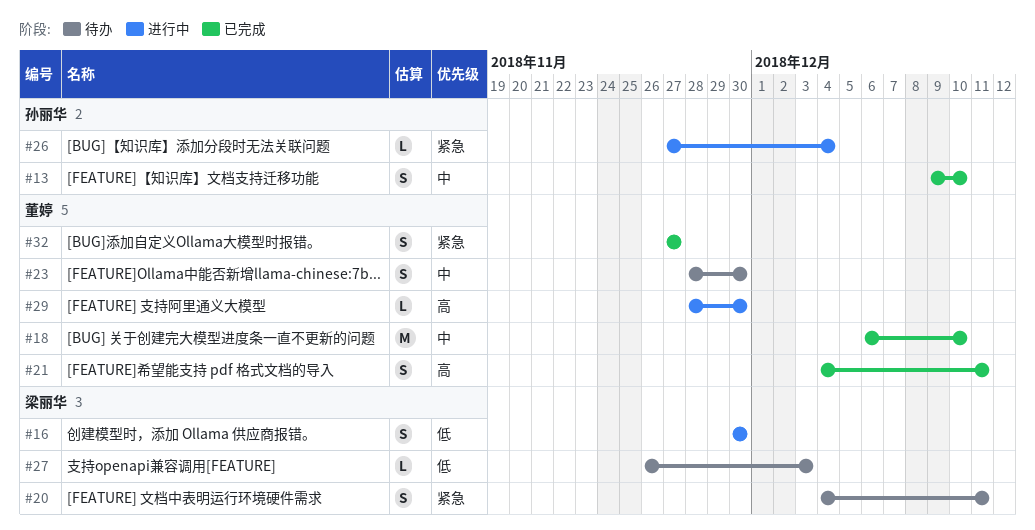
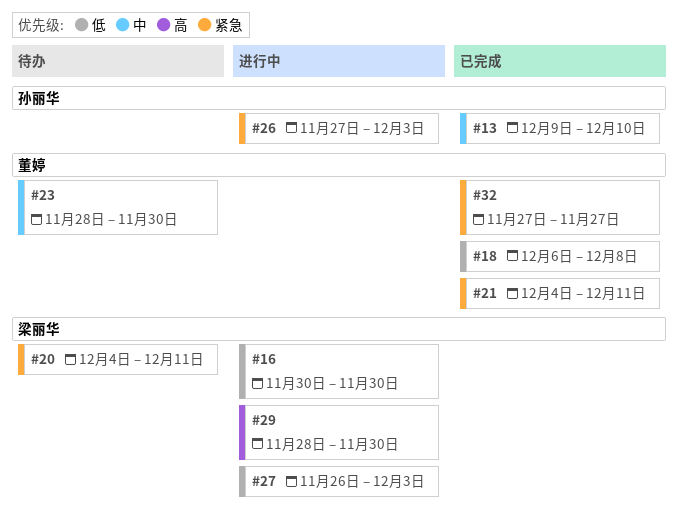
#18, priority: 中 -> 低
#18, due: Dec 10 -> Dec 8
#21, priority: 高 -> 紧急
#26, due: Dec 4 -> Dec 3
#27, status: 待办 -> 进行中
#29, owner: 董婷 -> 梁丽华

